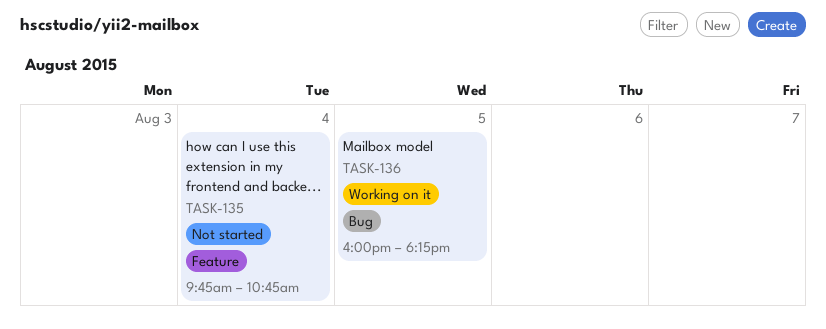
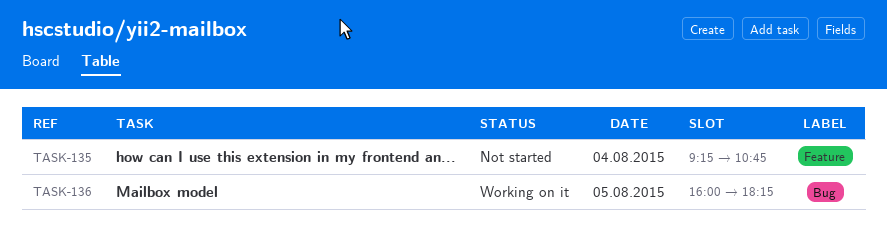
TASK-135, begins: 09:45 -> 09:15

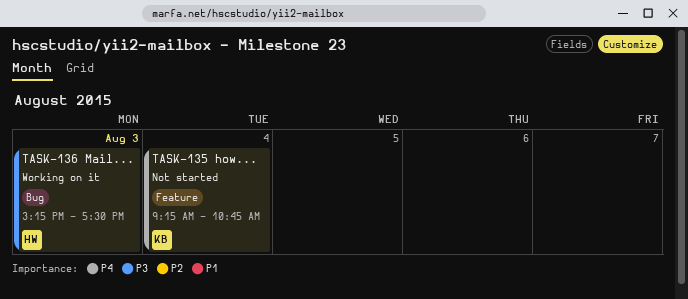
TASK-136, day: Aug 5 -> Aug 3
TASK-136, begins: 16:00 -> 15:15
TASK-136, ends: 18:15 -> 17:30

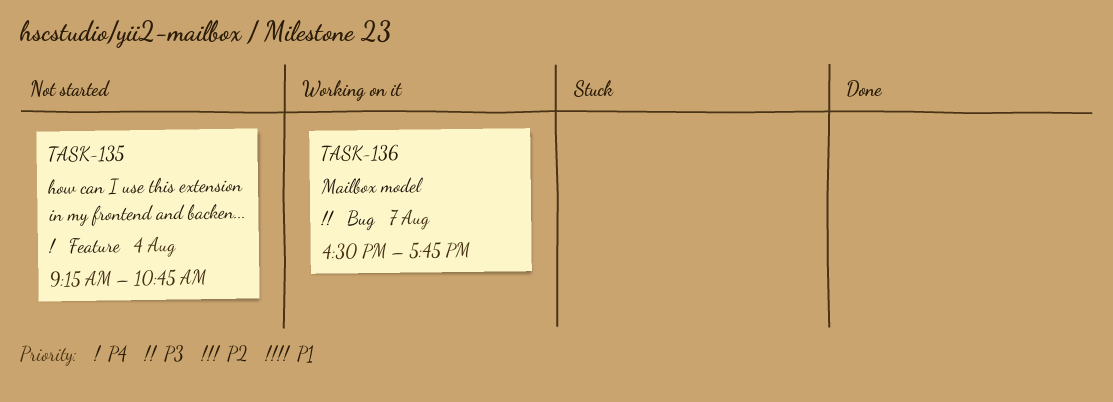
TASK-136, day: Aug 3 -> Aug 7
TASK-136, begins: 15:15 -> 16:30
TASK-136, ends: 17:30 -> 17:45

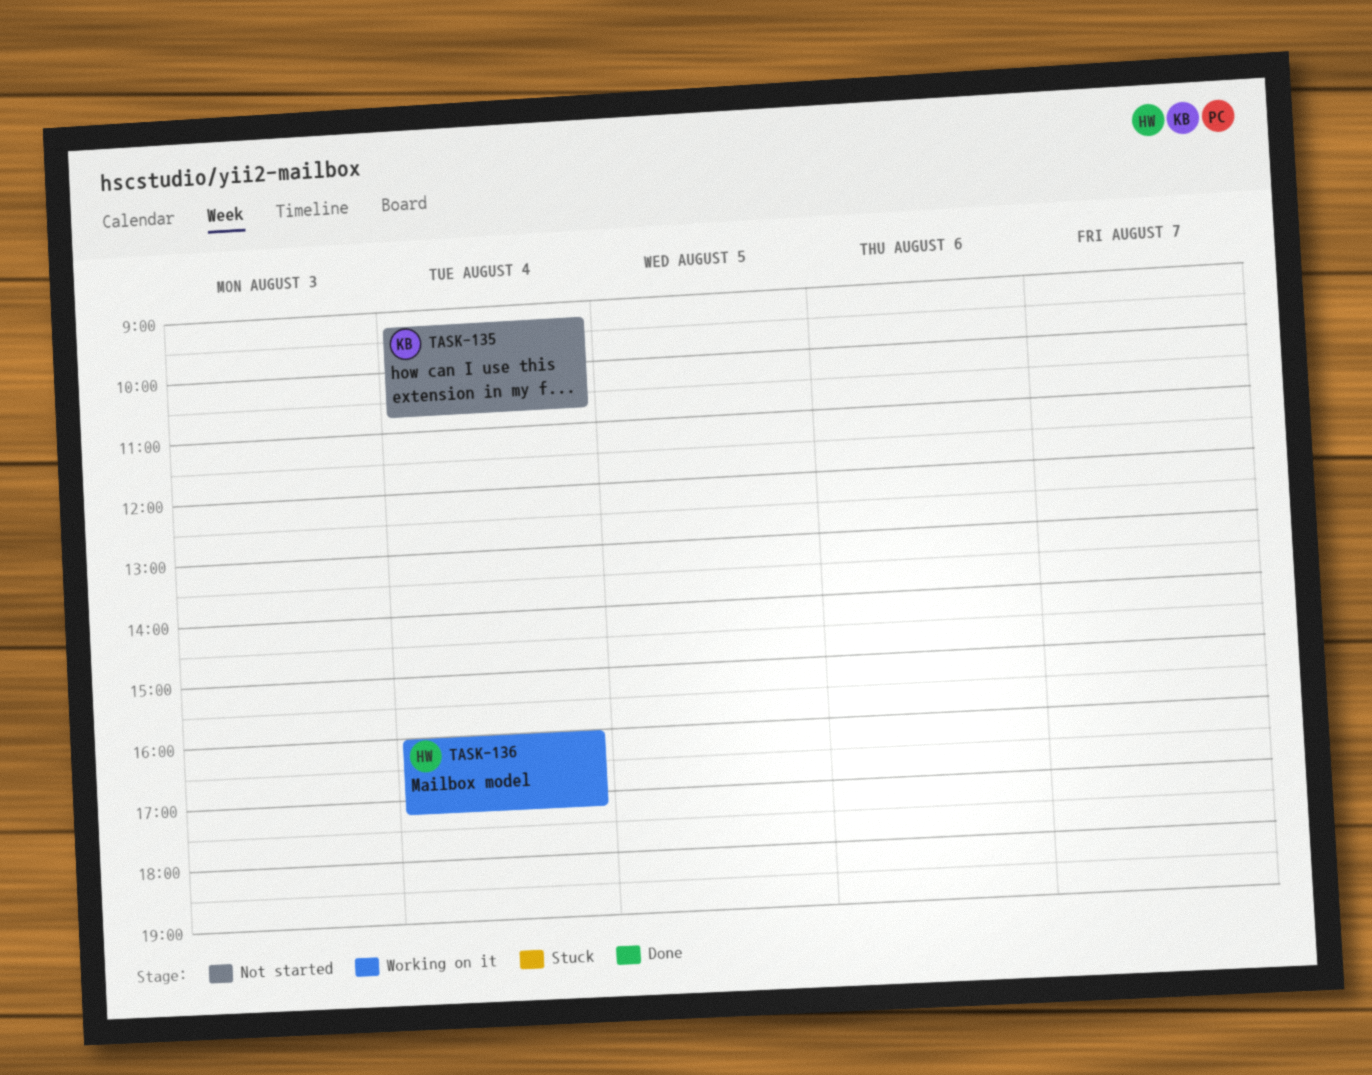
TASK-136, day: Aug 7 -> Aug 4
TASK-136, begins: 16:30 -> 16:00
TASK-136, ends: 17:45 -> 17:15

